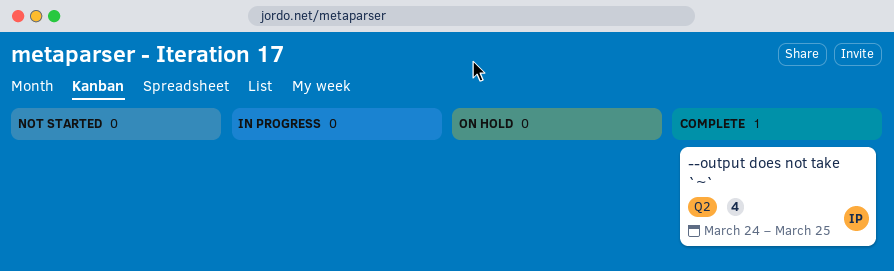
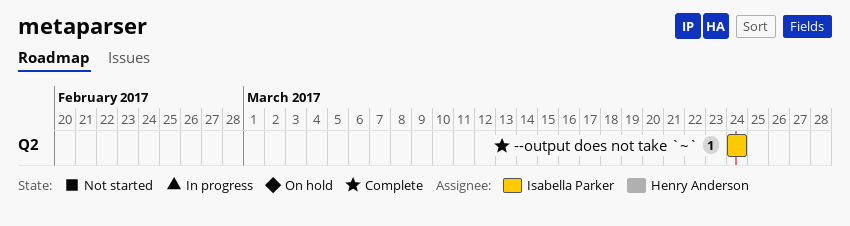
--output does not take `~`, estimate: 4 -> 1
--output does not take `~`, due: Mar 25 -> Mar 24

